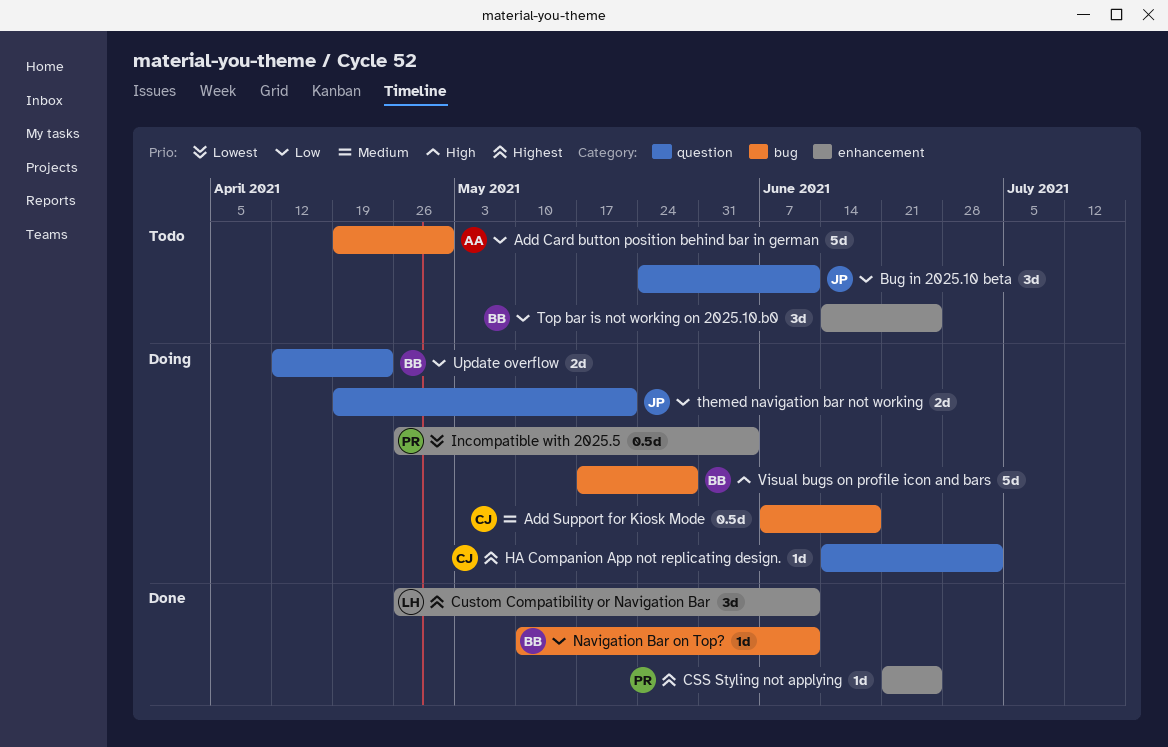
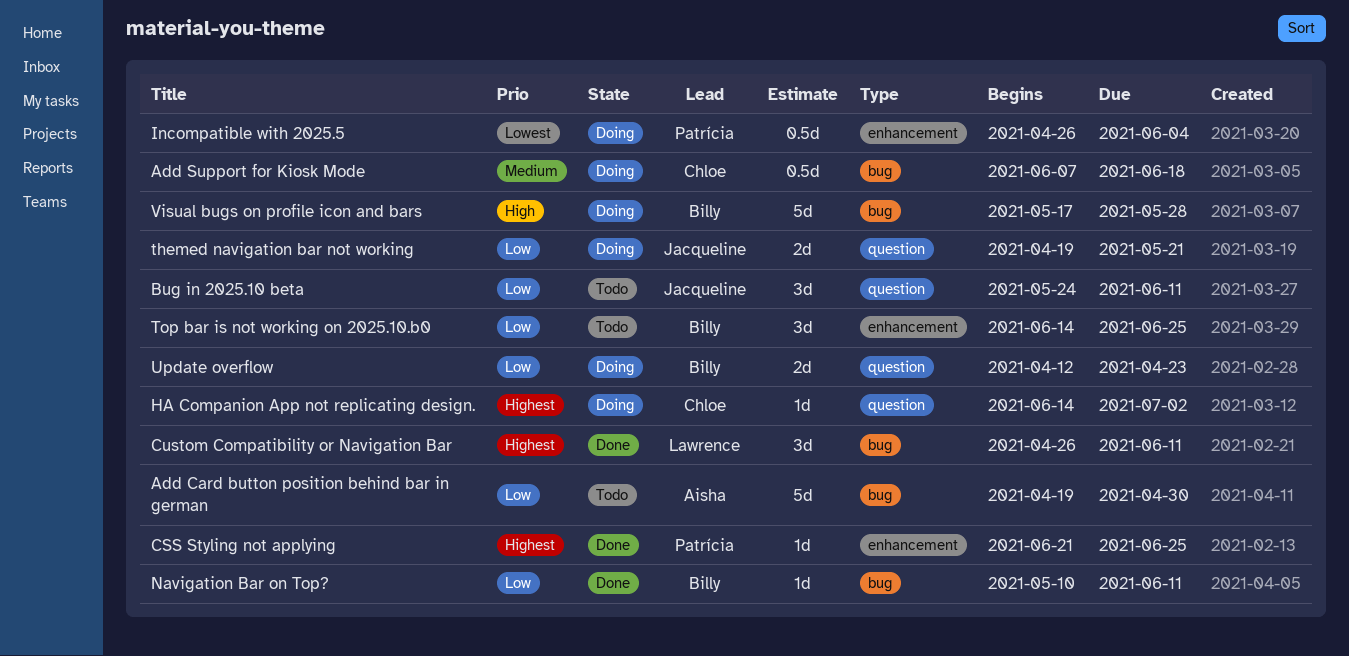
Custom Compatibility or Navigation Bar, label: enhancement -> bug

